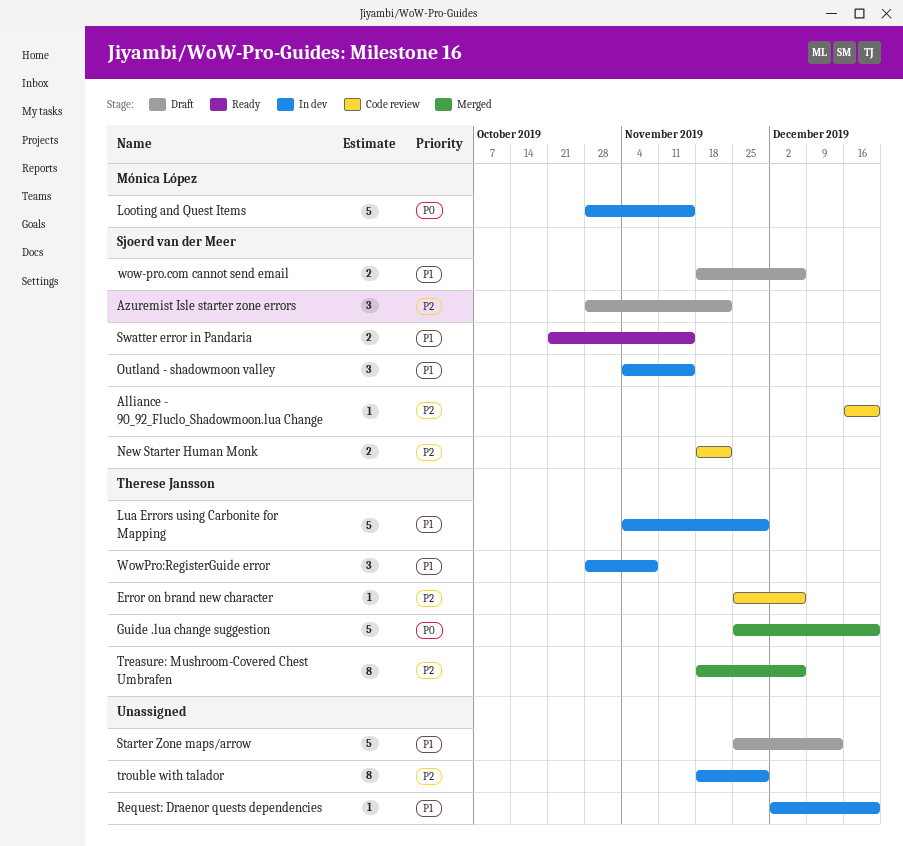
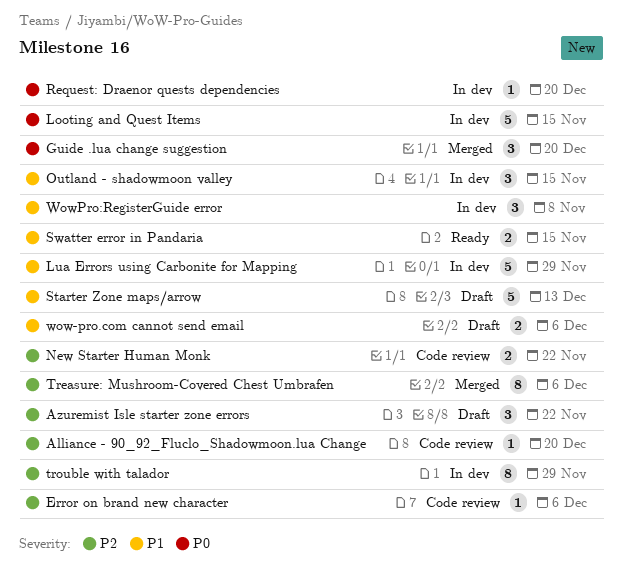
Guide .lua change suggestion, estimate: 5 -> 3
Request: Draenor quests dependencies, priority: P1 -> P0

